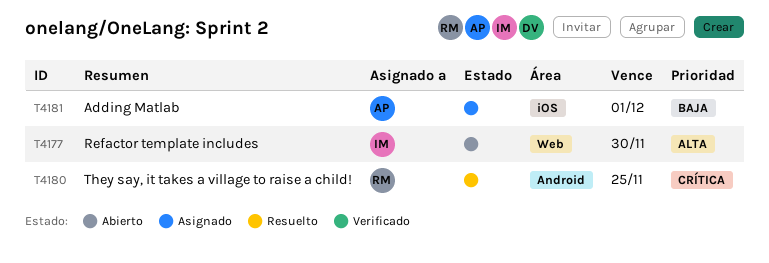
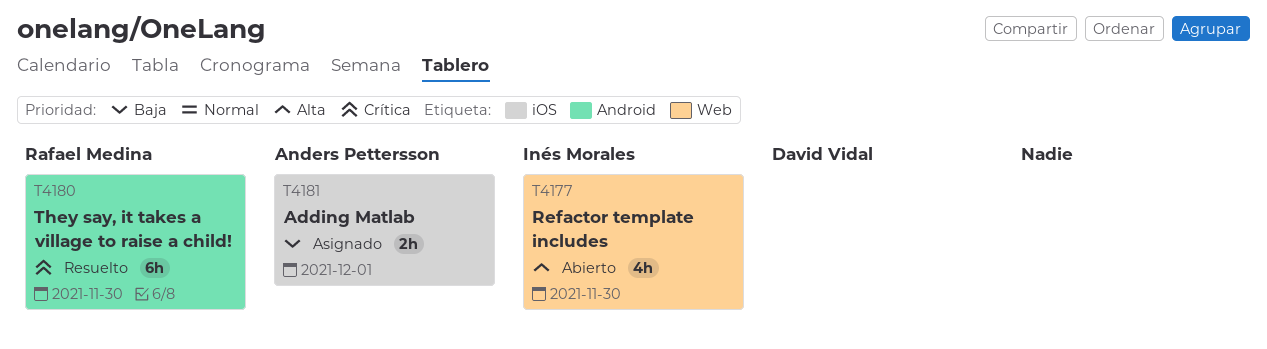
T4180, due: Nov 25 -> Nov 30

